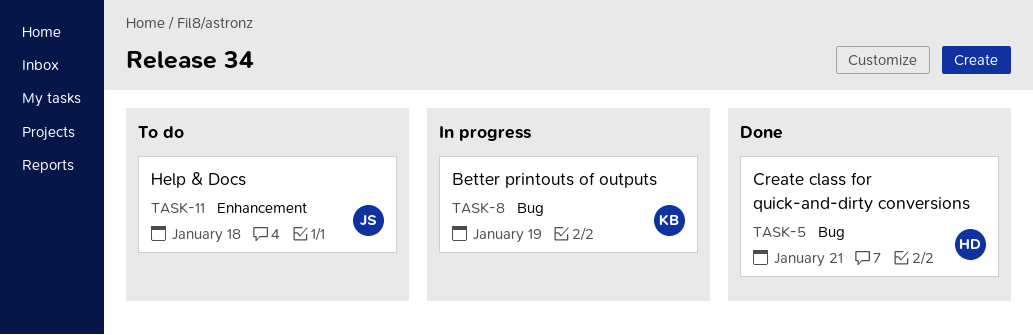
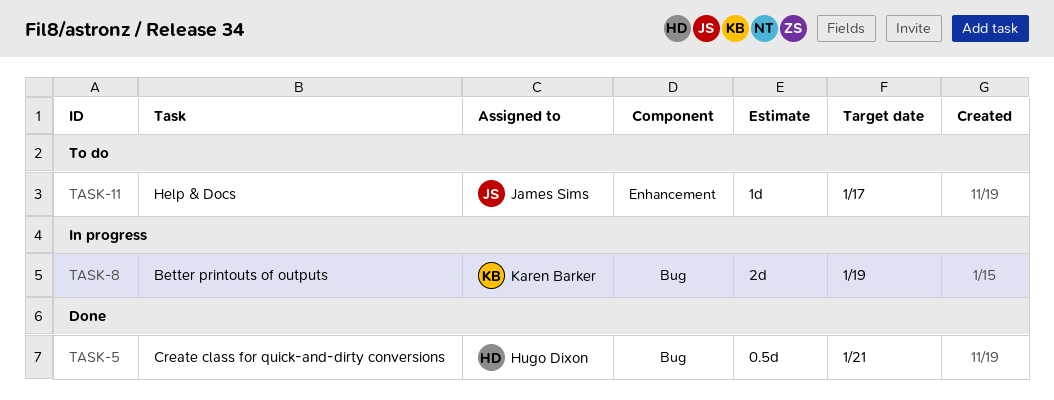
TASK-11, due: Jan 18 -> Jan 17

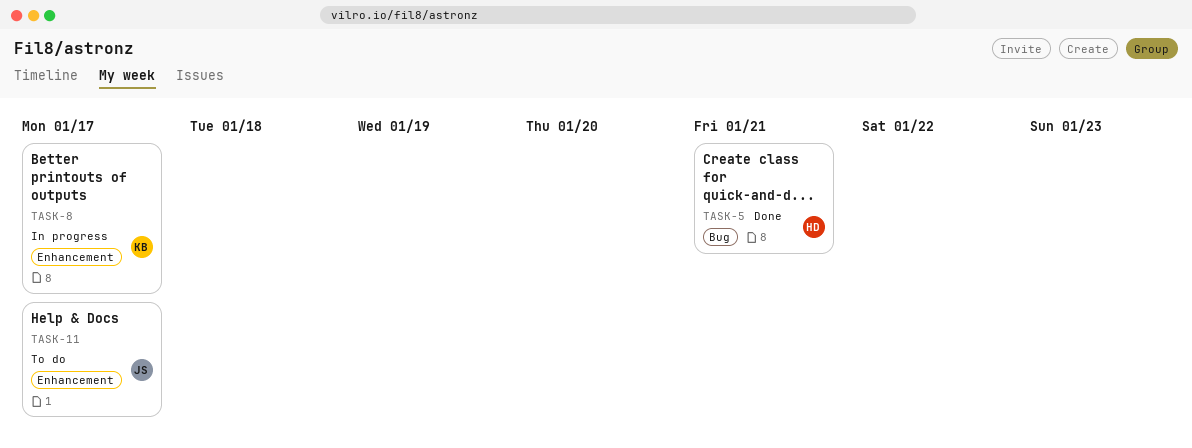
TASK-8, label: Bug -> Enhancement
TASK-8, due: Jan 19 -> Jan 17

